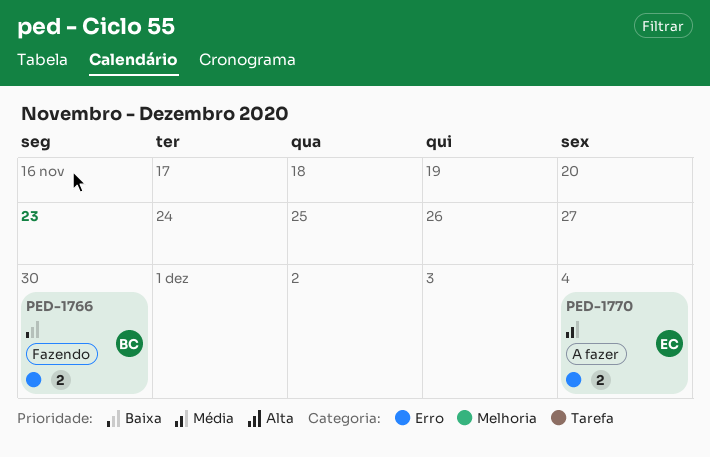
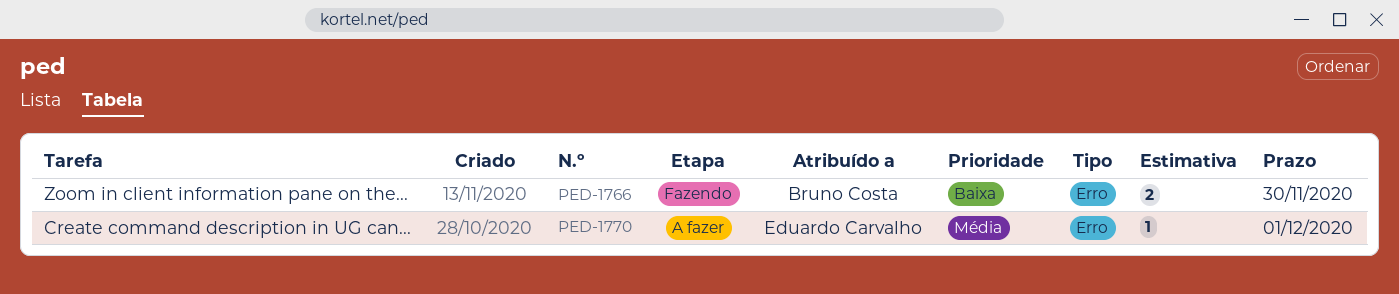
PED-1770, estimate: 2 -> 1
PED-1770, due: Dec 4 -> Dec 1

